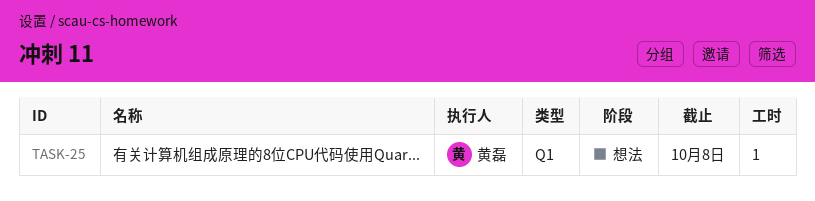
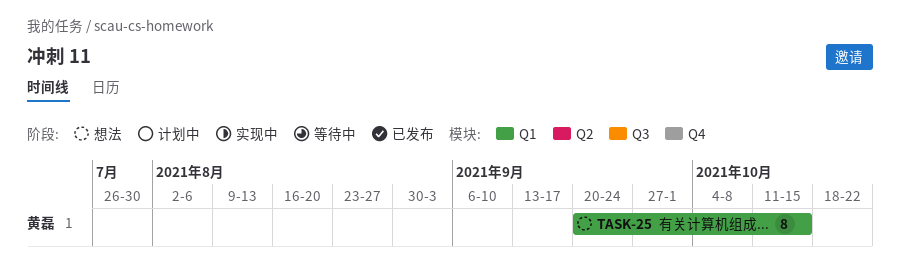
TASK-25, estimate: 1 -> 8
TASK-25, due: Oct 8 -> Oct 15

